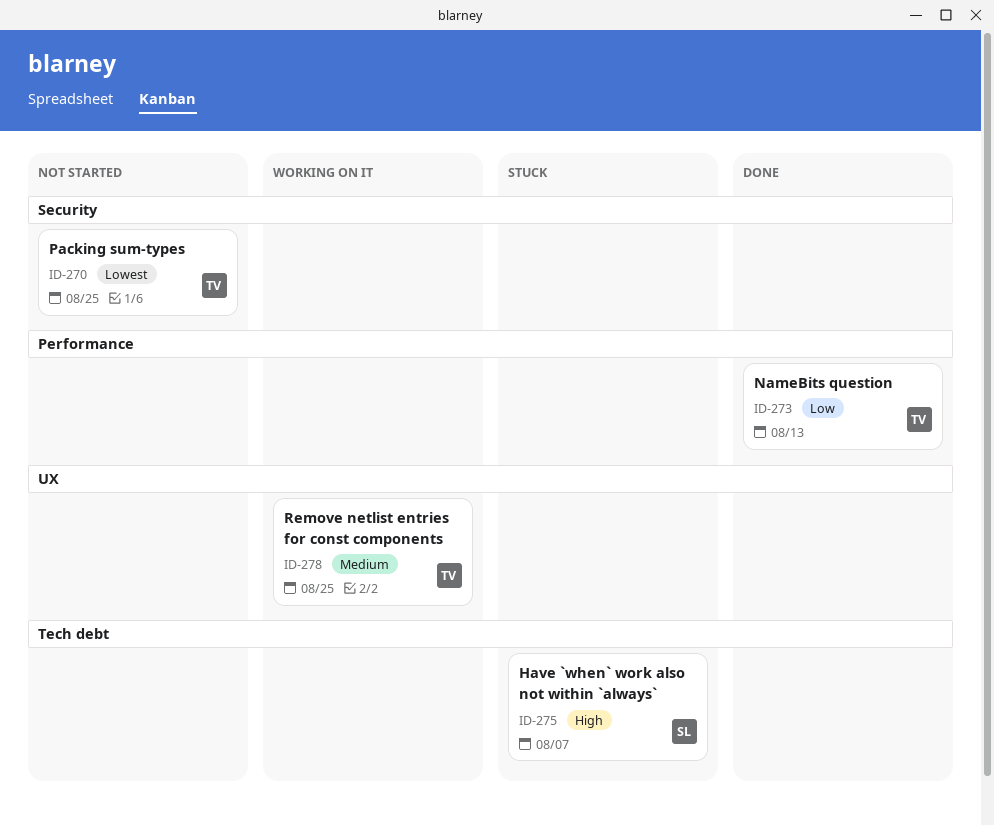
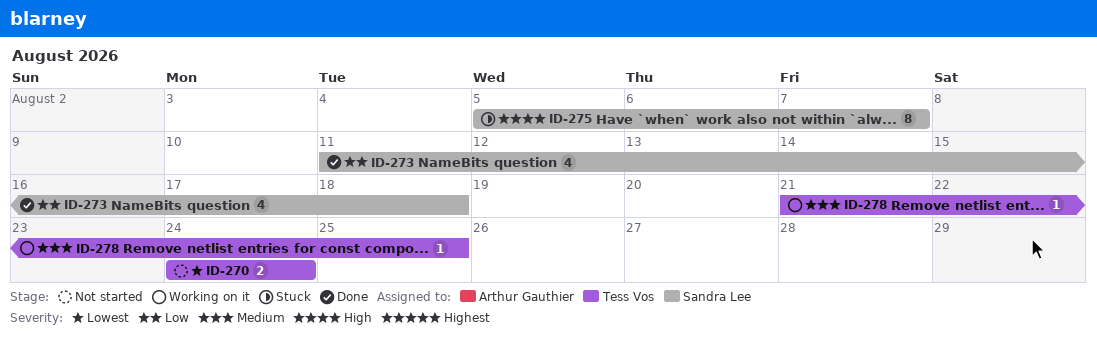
ID-270, due: Aug 25 -> Aug 24
ID-273, owner: Tess Vos -> Sandra Lee
ID-273, due: Aug 13 -> Aug 18

